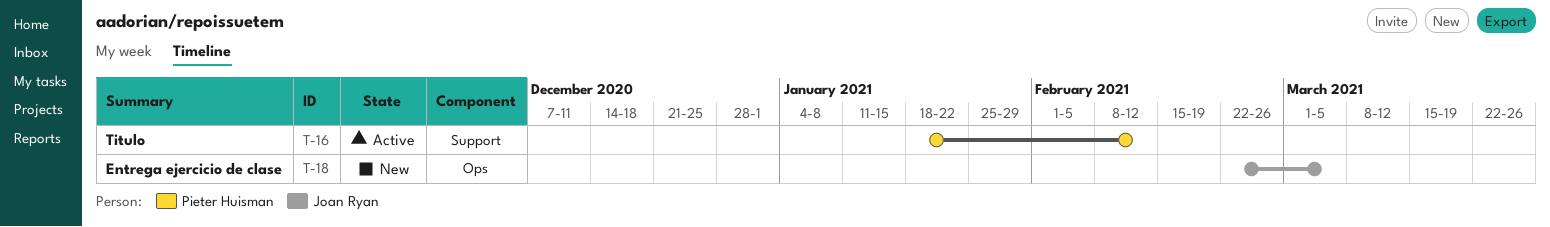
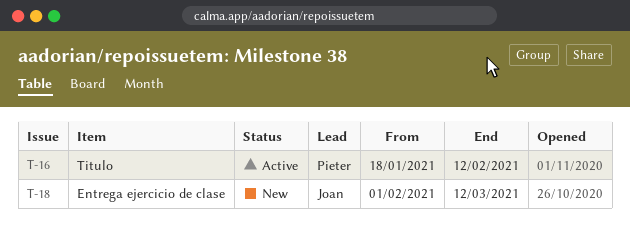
T-18, start: Feb 22 -> Feb 1
T-18, due: Mar 5 -> Mar 12

